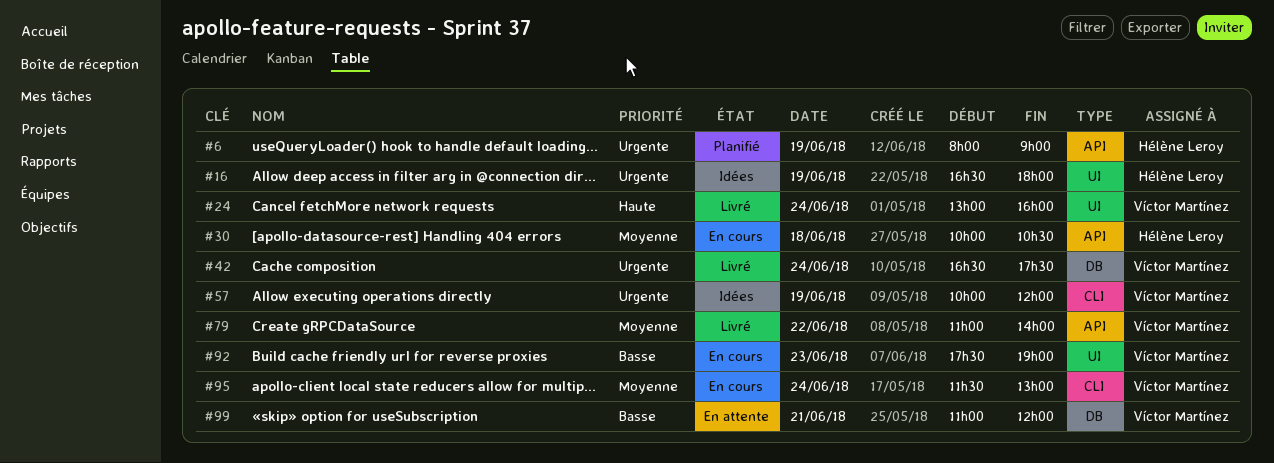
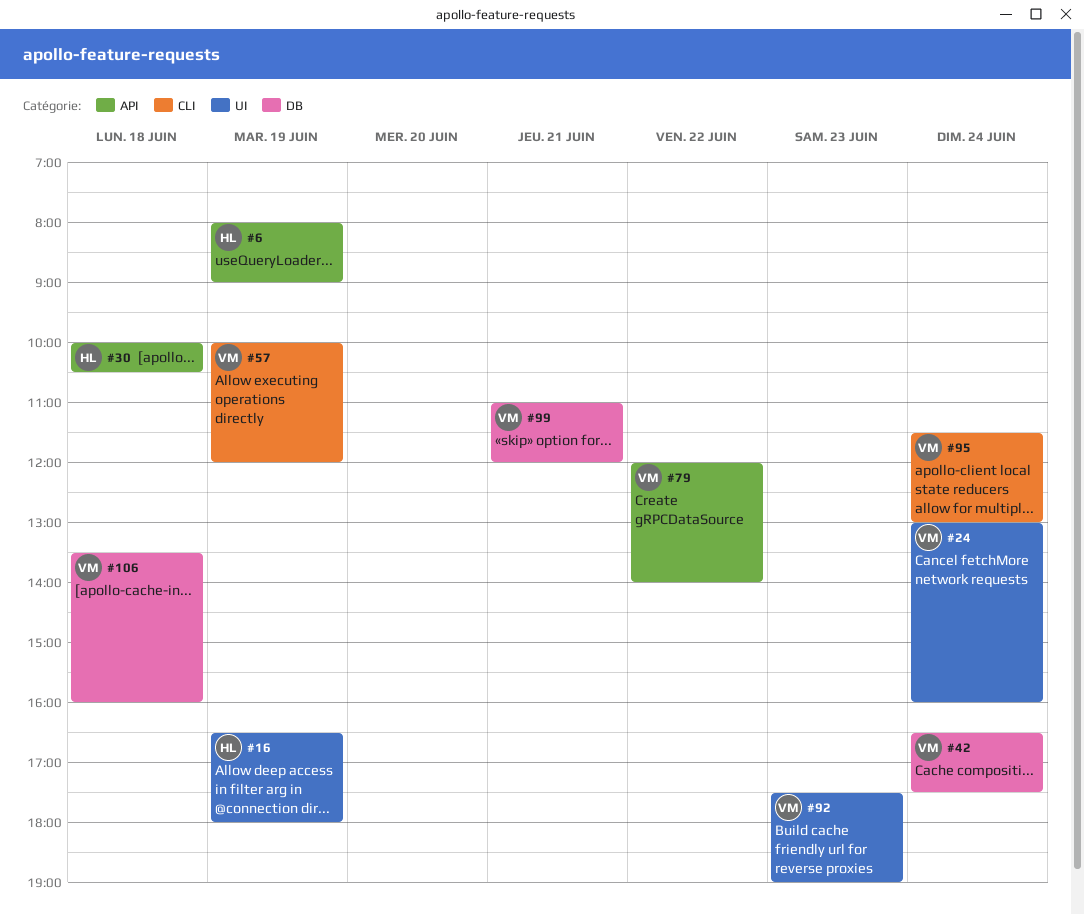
#79, begins: 11:00 -> 12:00
#106: none -> present

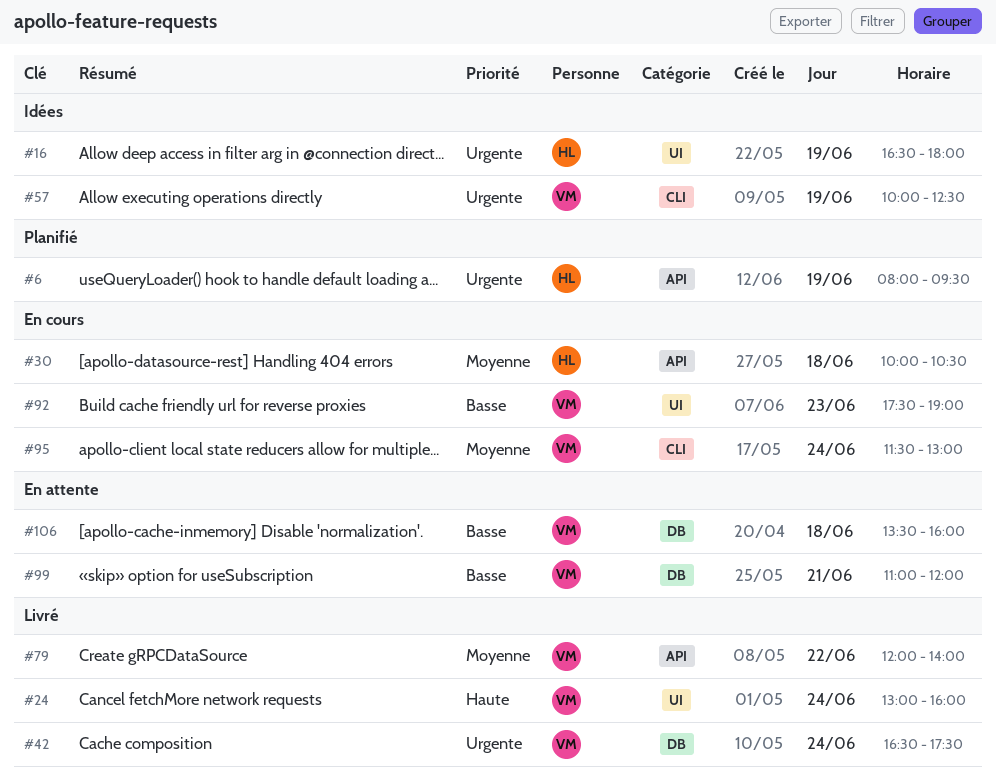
#6, ends: 09:00 -> 09:30
#57, ends: 12:00 -> 12:30

